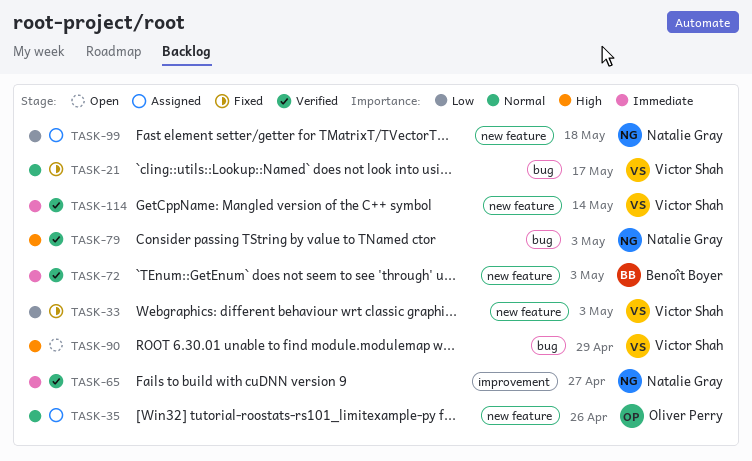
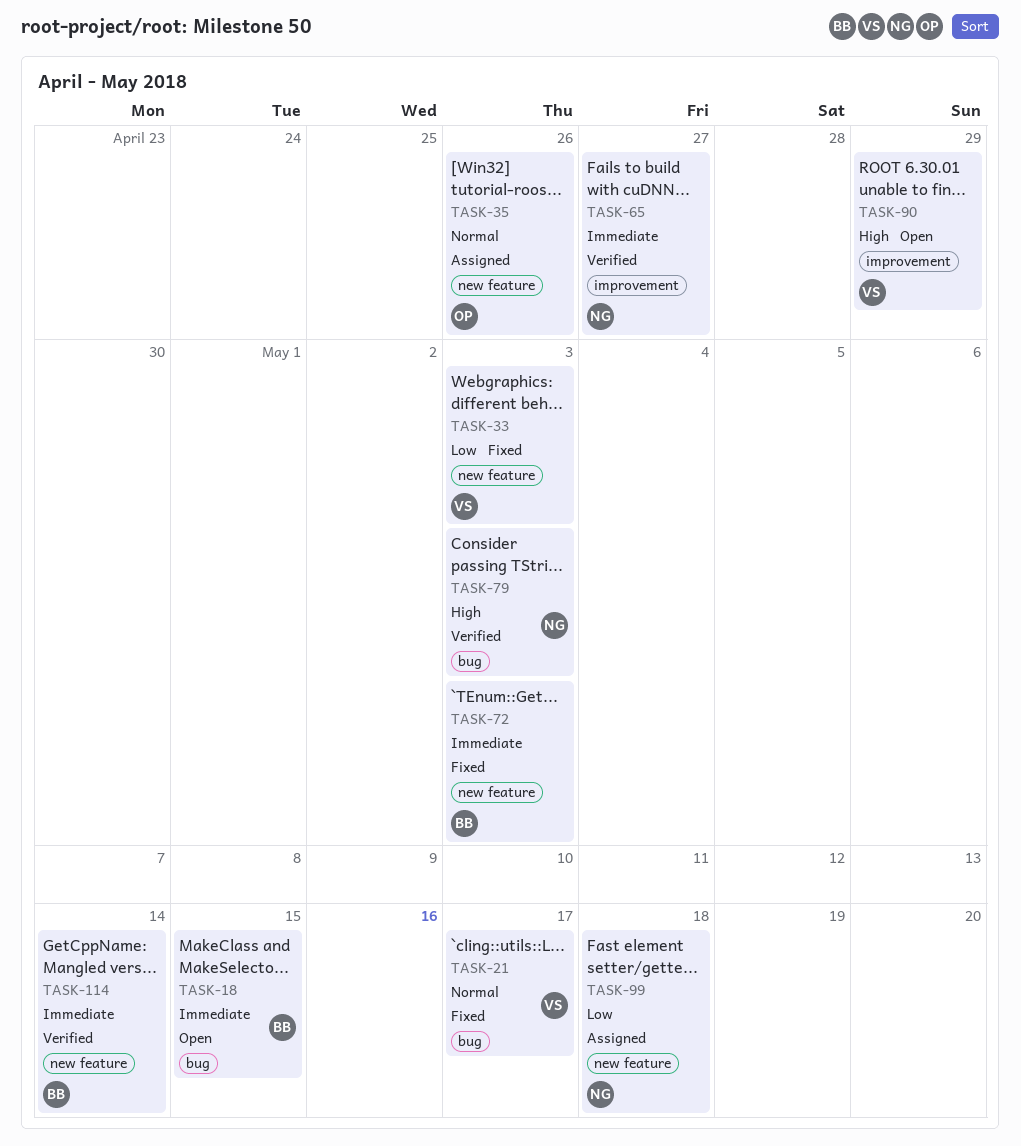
TASK-18: none -> present
TASK-72, status: Verified -> Fixed
TASK-90, label: bug -> improvement
TASK-114, owner: Victor Shah -> Benoît Boyer

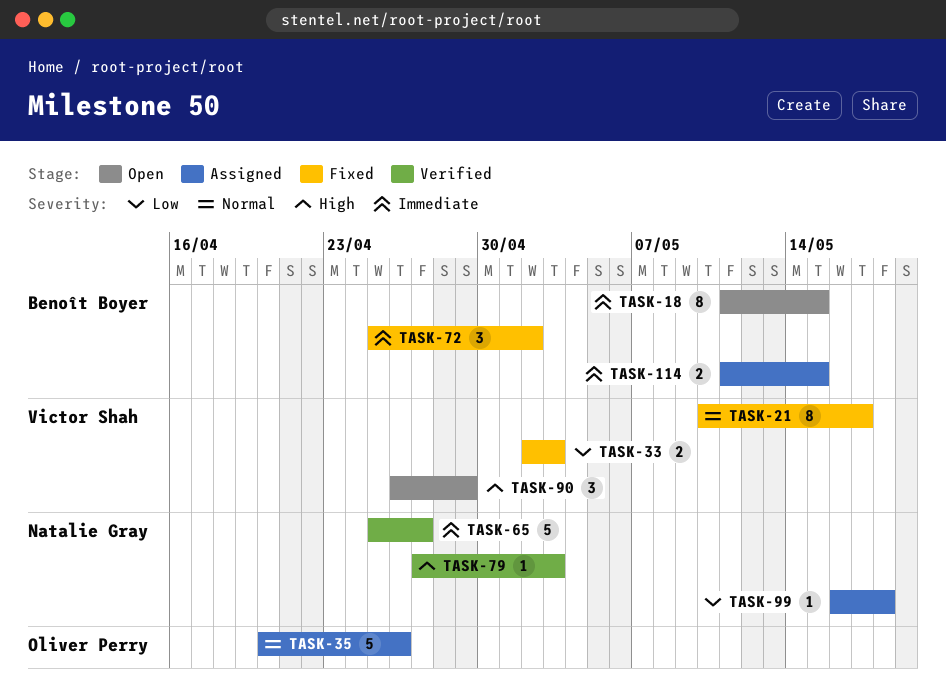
TASK-72, due: May 3 -> May 2
TASK-114, status: Verified -> Assigned
TASK-114, due: May 14 -> May 15

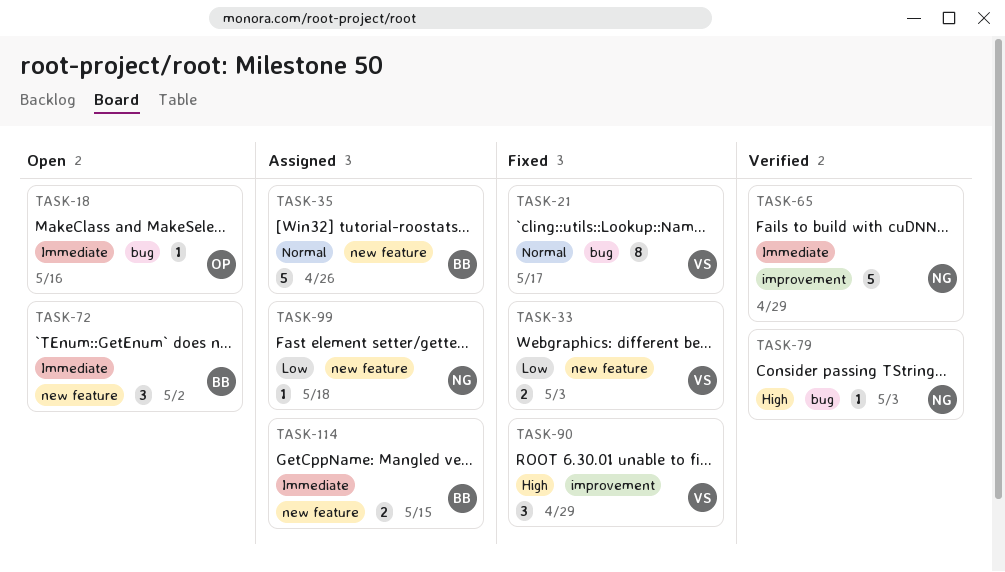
TASK-18, owner: Benoît Boyer -> Oliver Perry
TASK-18, estimate: 8 -> 1
TASK-18, due: May 15 -> May 16
TASK-35, owner: Oliver Perry -> Benoît Boyer
TASK-65, due: Apr 27 -> Apr 29
TASK-72, status: Fixed -> Open
TASK-90, status: Open -> Fixed

